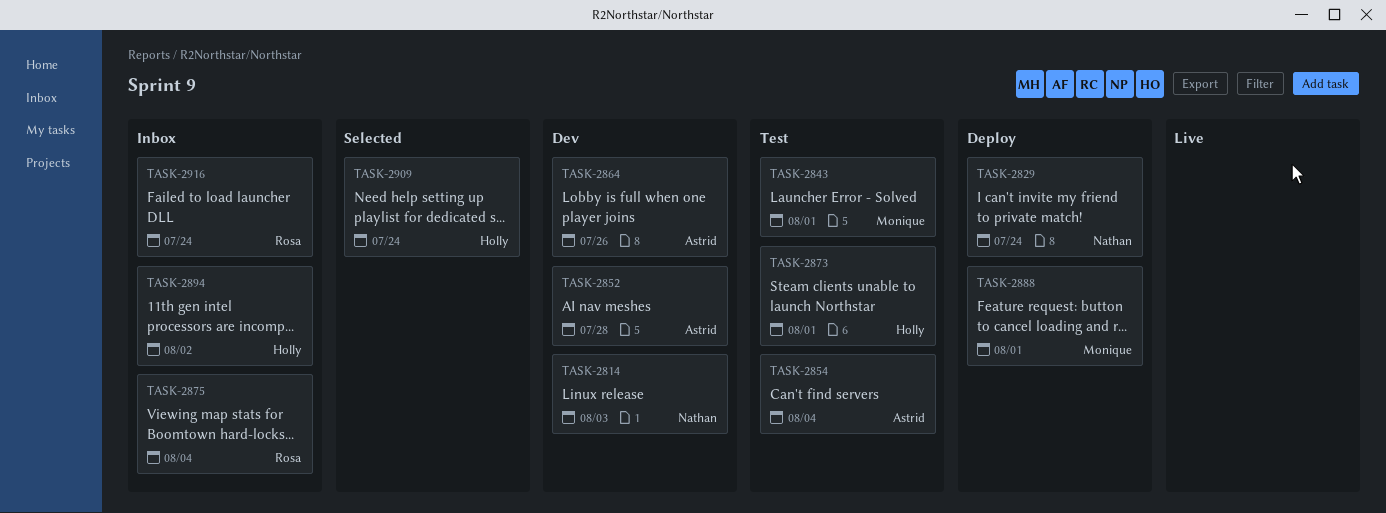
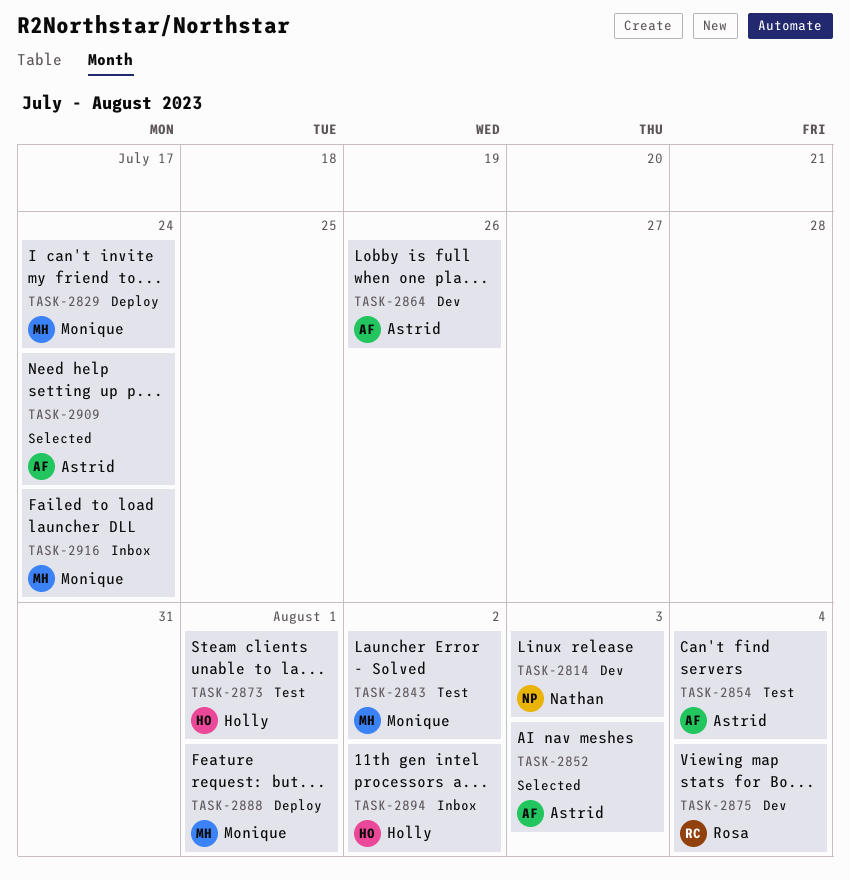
TASK-2829, owner: Nathan -> Monique
TASK-2843, due: Aug 1 -> Aug 2
TASK-2852, status: Dev -> Selected
TASK-2852, due: Jul 28 -> Aug 3
TASK-2875, status: Inbox -> Dev
TASK-2909, owner: Holly -> Astrid
TASK-2916, owner: Rosa -> Monique

